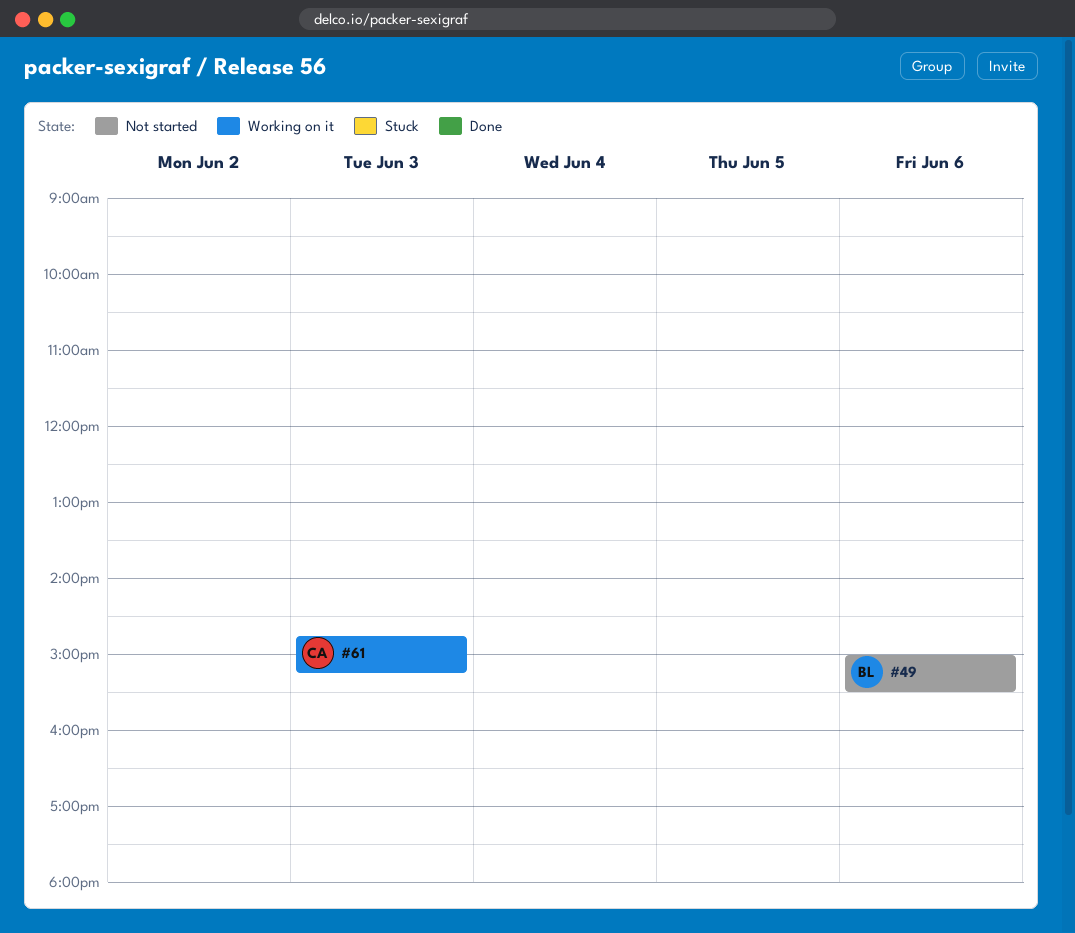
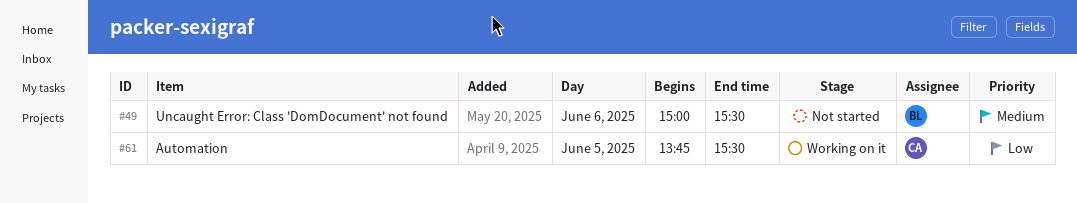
#61, day: Jun 3 -> Jun 5
#61, begins: 14:45 -> 13:45
#61, ends: 15:15 -> 15:30

